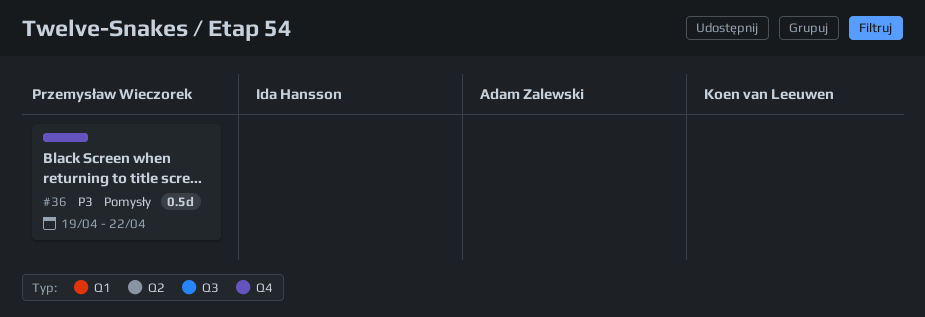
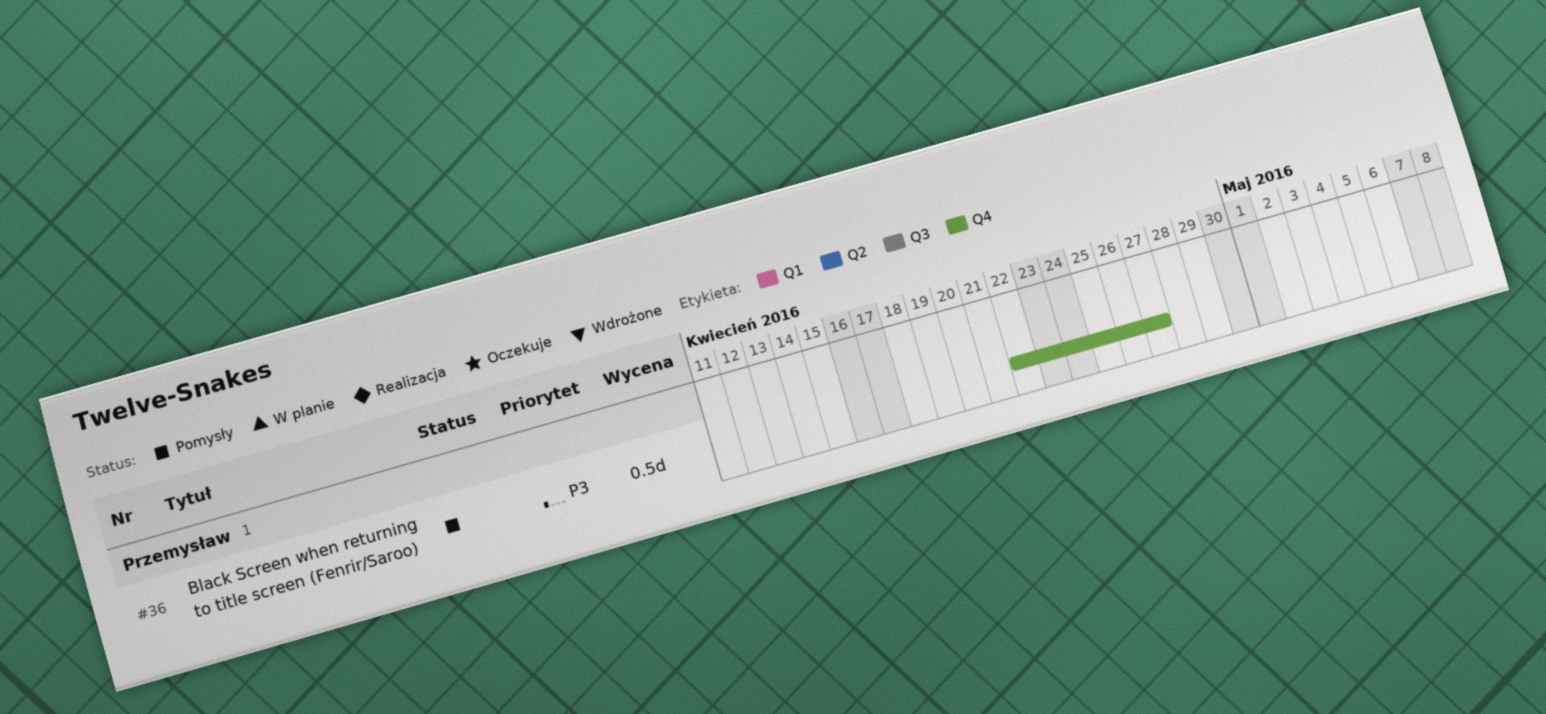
#36, start: Apr 19 -> Apr 22
#36, due: Apr 22 -> Apr 27

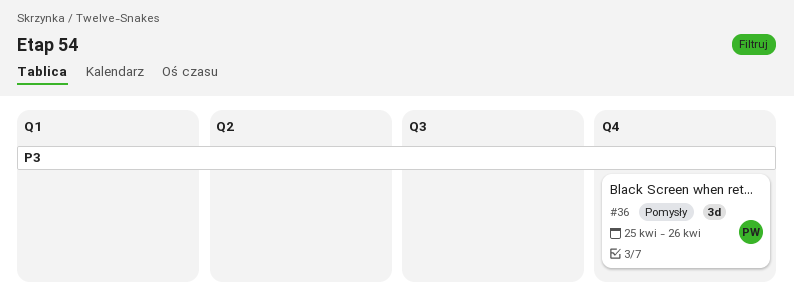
#36, estimate: 0.5d -> 3d
#36, start: Apr 22 -> Apr 25
#36, due: Apr 27 -> Apr 26

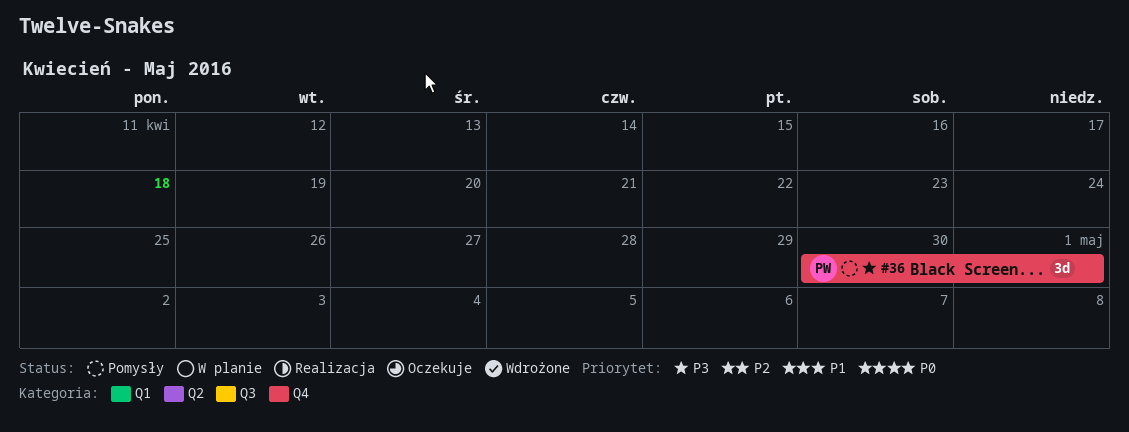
#36, start: Apr 25 -> Apr 30
#36, due: Apr 26 -> May 1

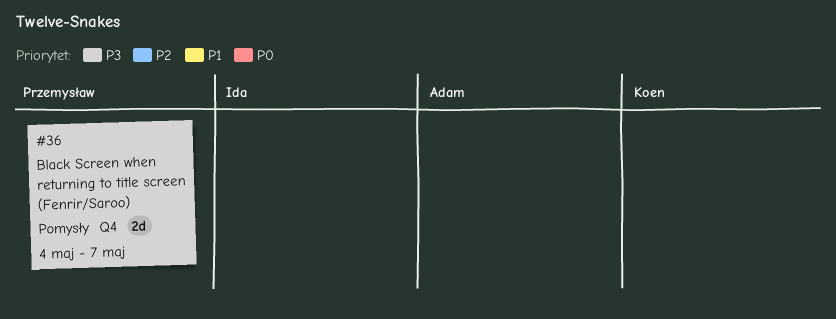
#36, estimate: 3d -> 2d
#36, start: Apr 30 -> May 4
#36, due: May 1 -> May 7

